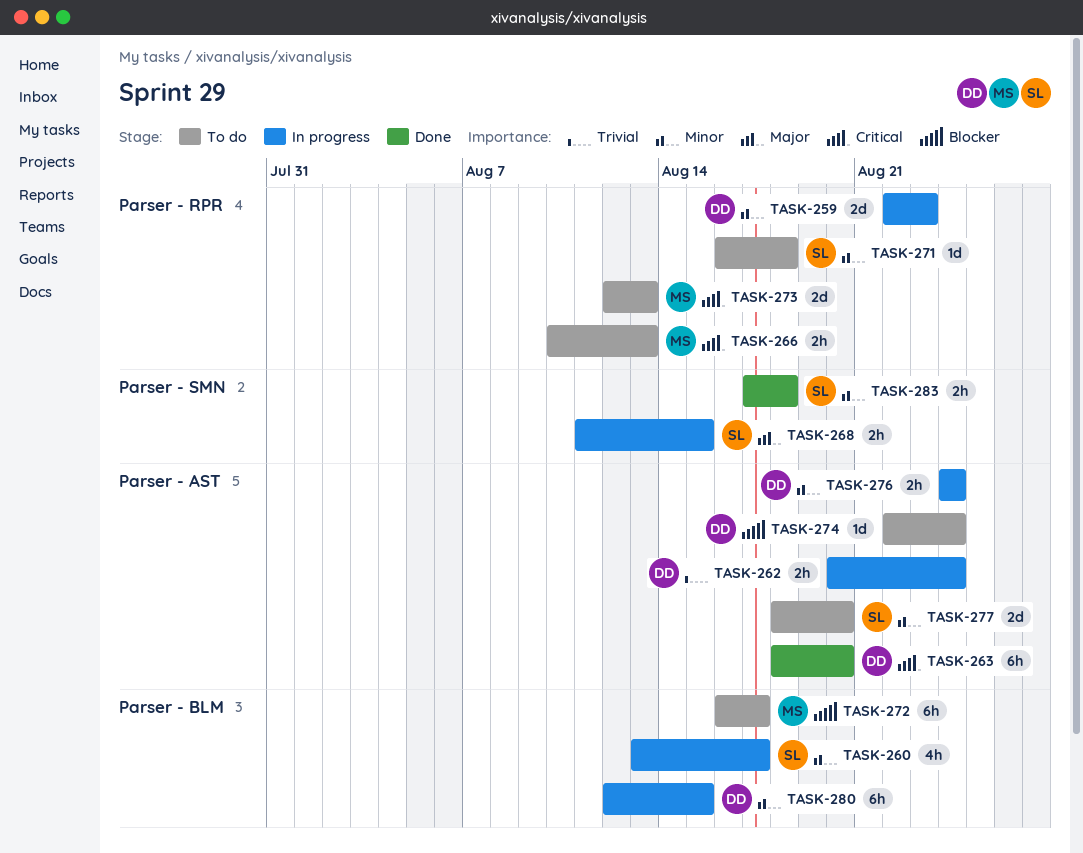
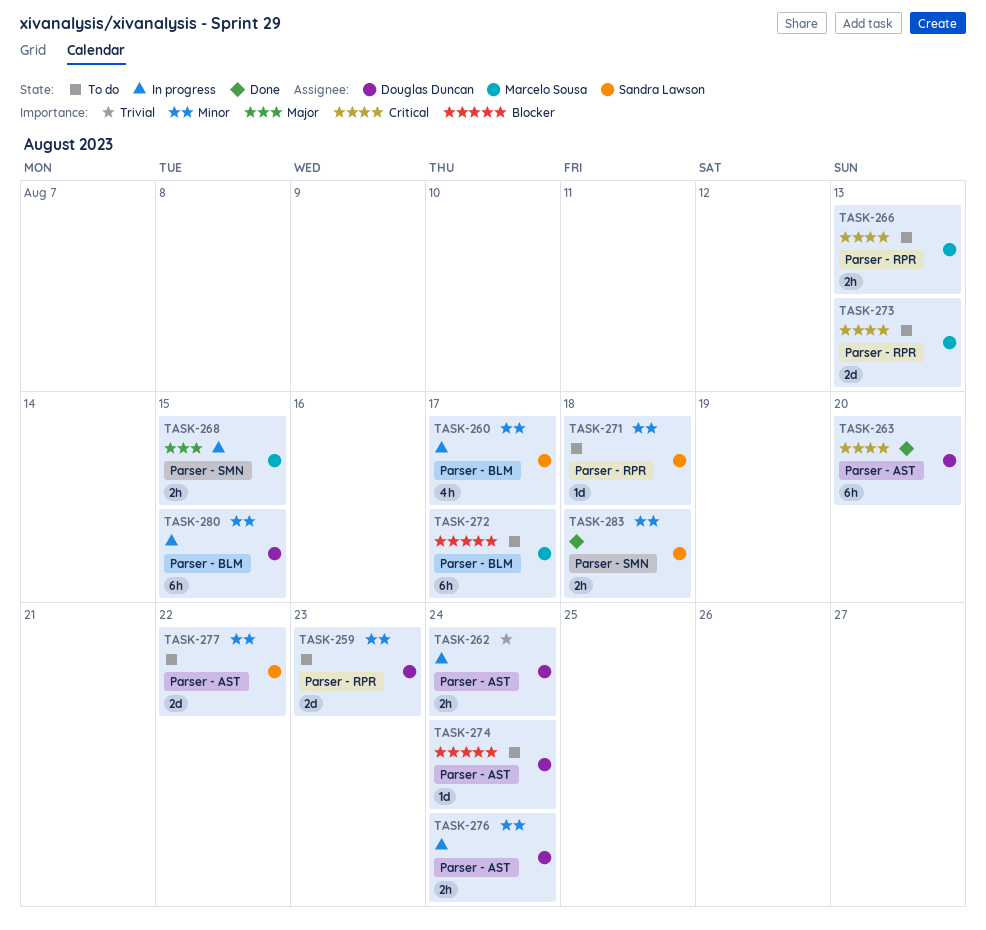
TASK-259, status: In progress -> To do
TASK-268, owner: Sandra Lawson -> Marcelo Sousa
TASK-277, due: Aug 20 -> Aug 22

